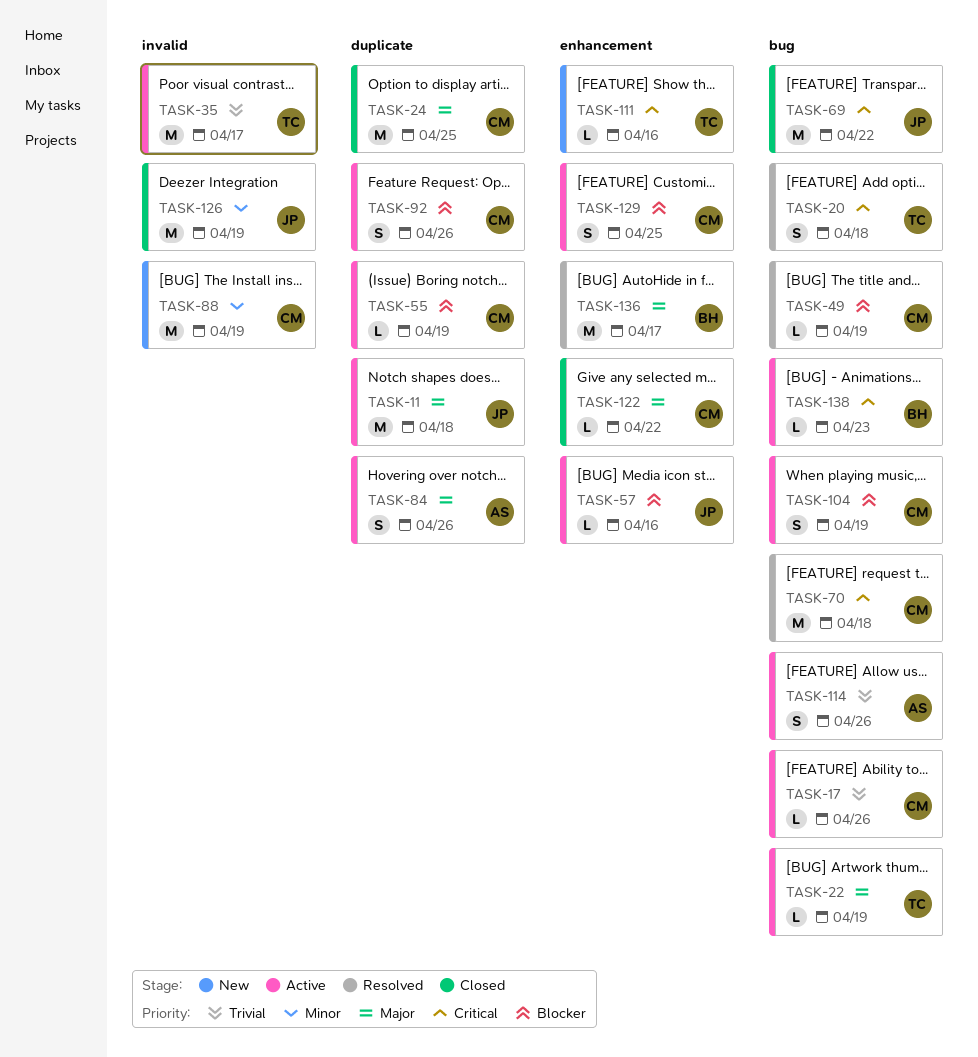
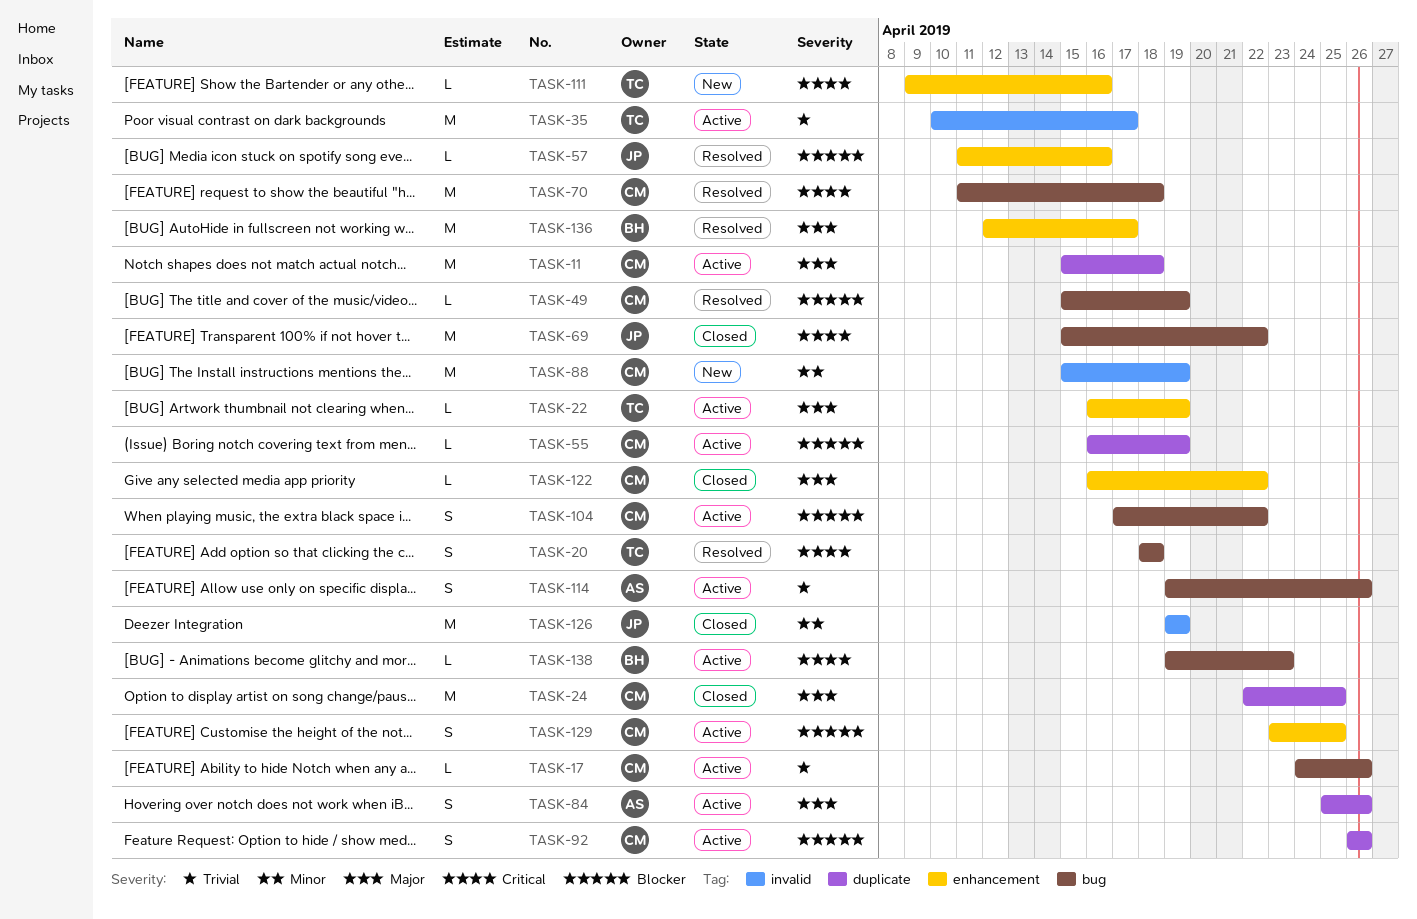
TASK-11, owner: JP -> CM
TASK-22, label: bug -> enhancement
TASK-57, status: Active -> Resolved
TASK-104, due: Apr 19 -> Apr 22

